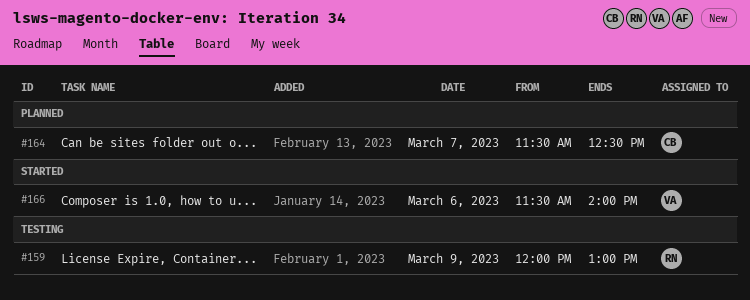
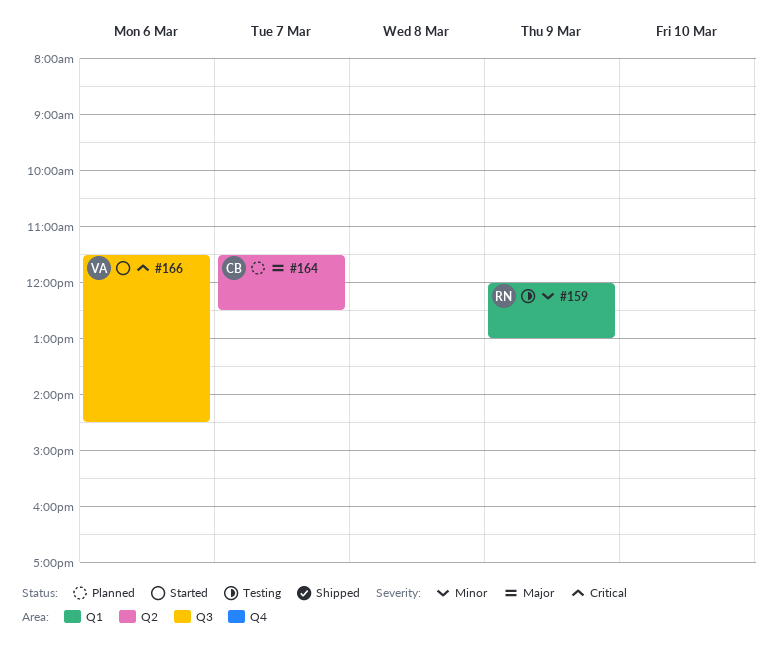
#166, ends: 14:00 -> 14:30

